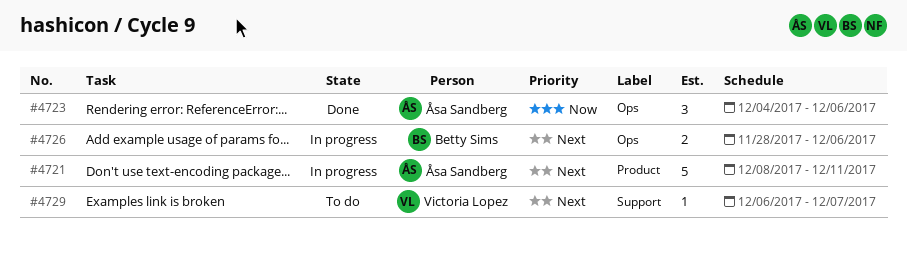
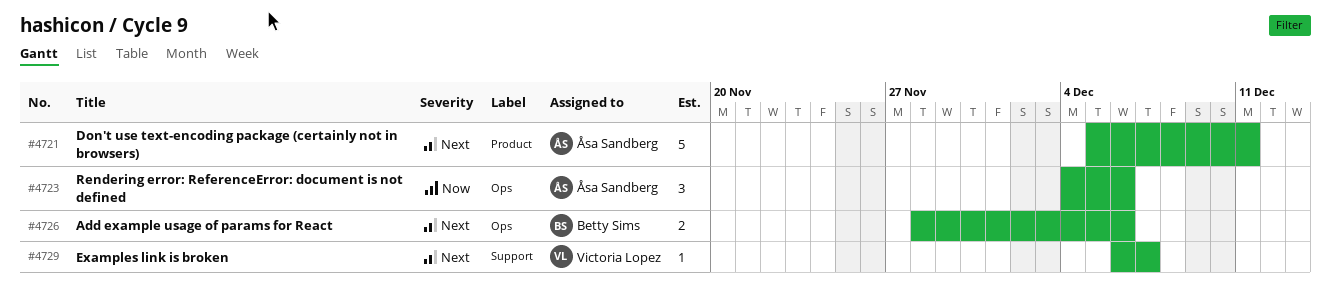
#4721, start: Dec 8 -> Dec 5

